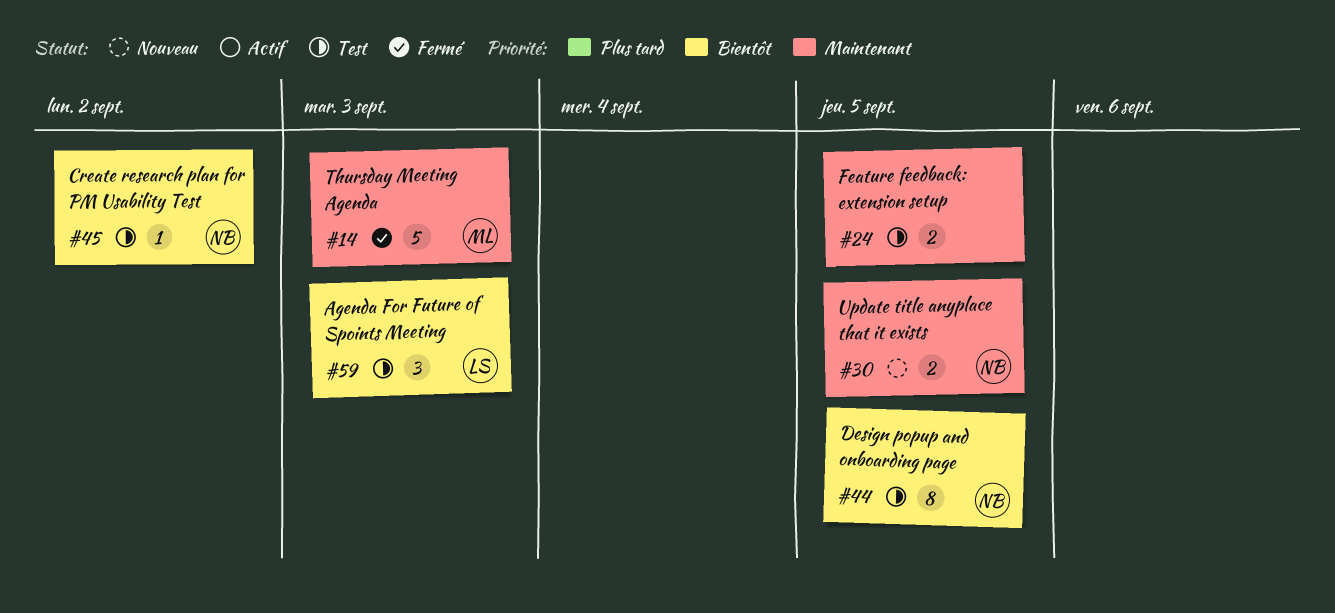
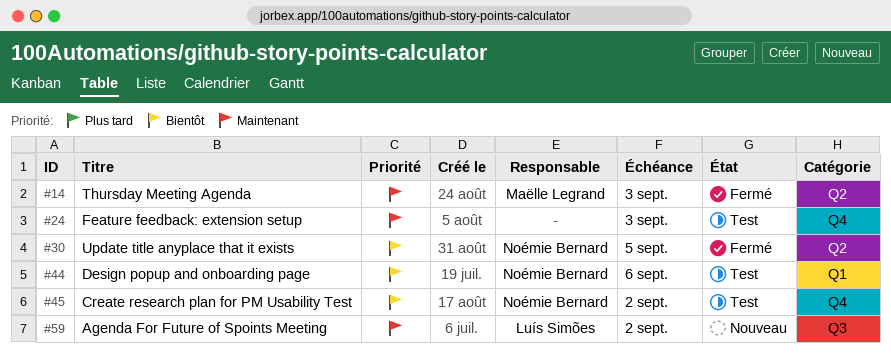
#24, due: Sep 5 -> Sep 3
#30, status: Nouveau -> Fermé
#30, priority: Maintenant -> Bientôt
#44, due: Sep 5 -> Sep 6
#59, status: Test -> Nouveau
#59, priority: Bientôt -> Maintenant
#59, due: Sep 3 -> Sep 2

